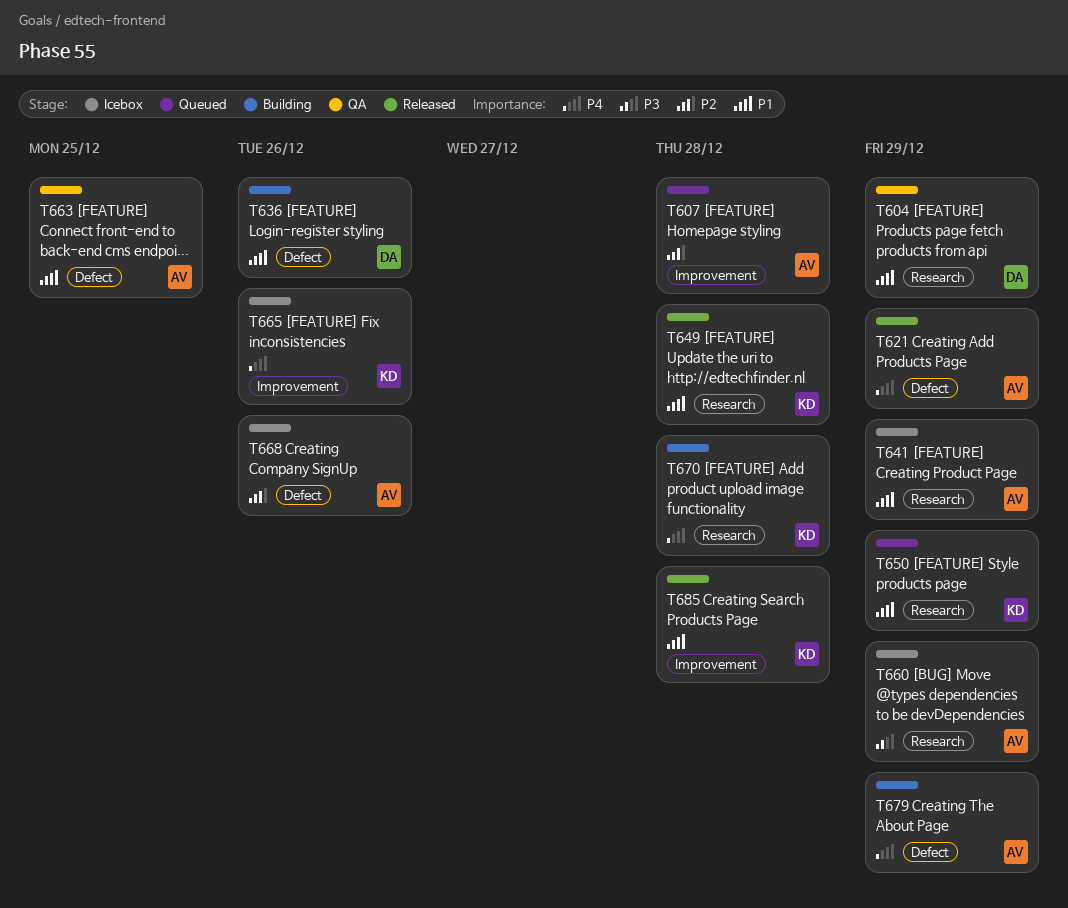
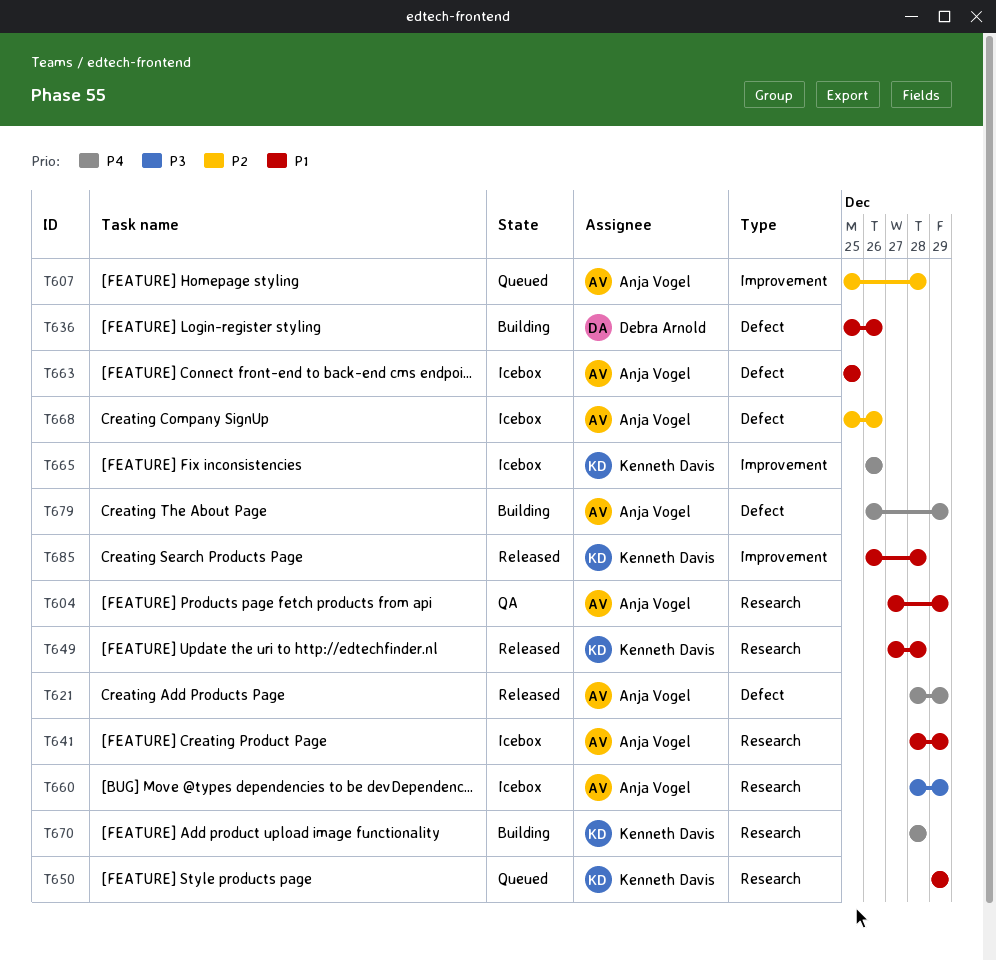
T604, owner: Debra Arnold -> Anja Vogel
T663, status: QA -> Icebox

